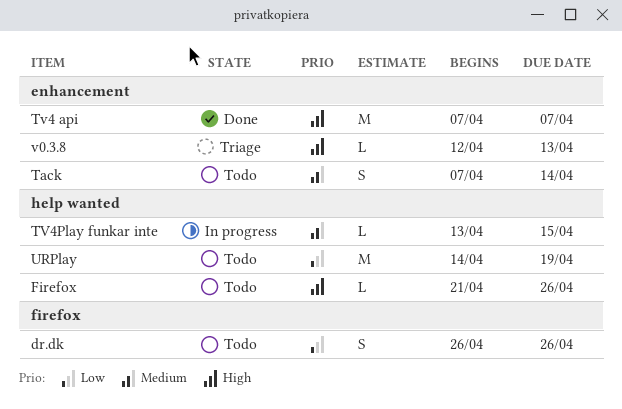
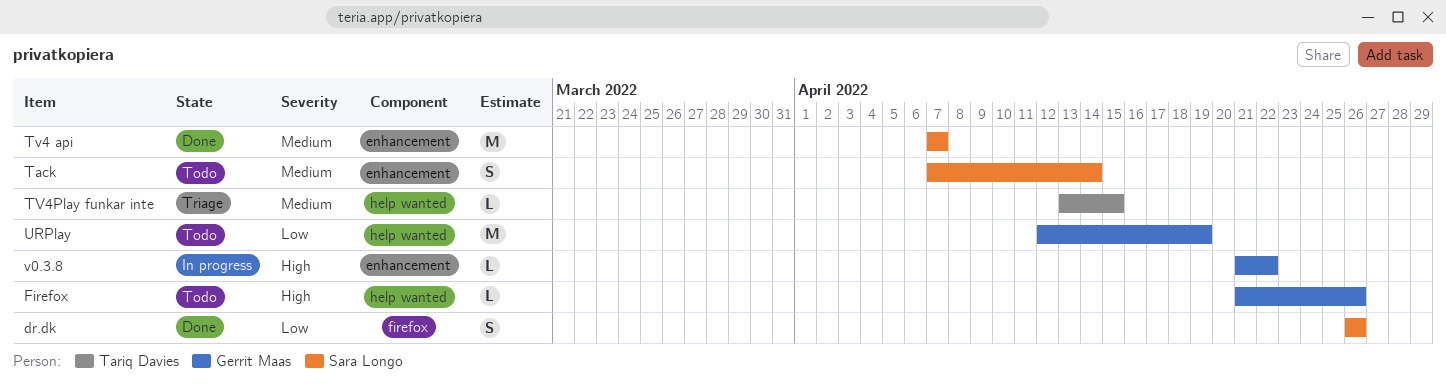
dr.dk, status: Todo -> Done
Tv4 api, priority: High -> Medium
TV4Play funkar inte, status: In progress -> Triage
URPlay, start: Apr 14 -> Apr 12
v0.3.8, status: Triage -> In progress
v0.3.8, start: Apr 12 -> Apr 21
v0.3.8, due: Apr 13 -> Apr 22

